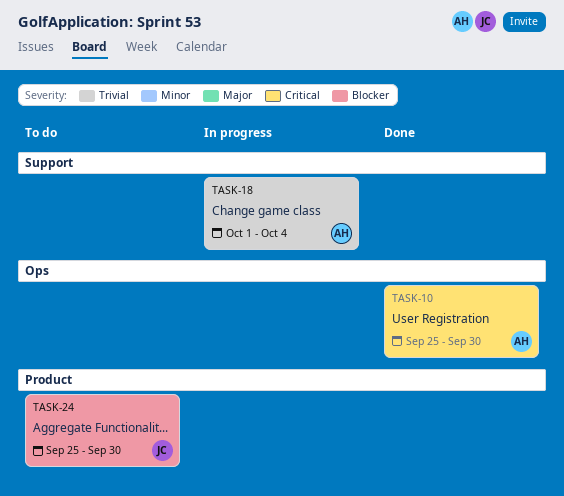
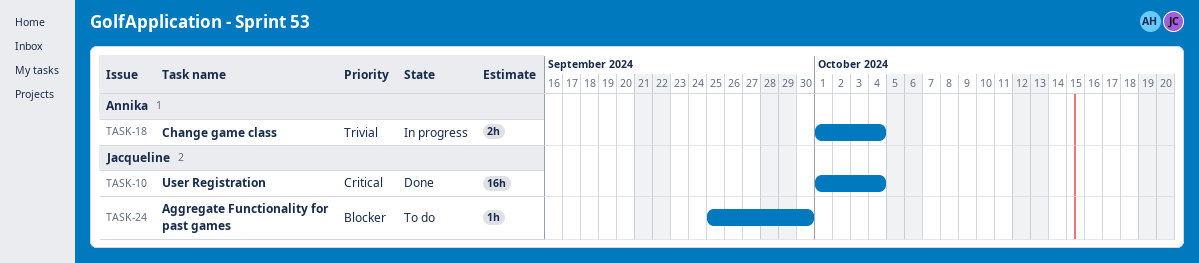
TASK-10, owner: Annika -> Jacqueline
TASK-10, start: Sep 25 -> Oct 1
TASK-10, due: Sep 30 -> Oct 4

